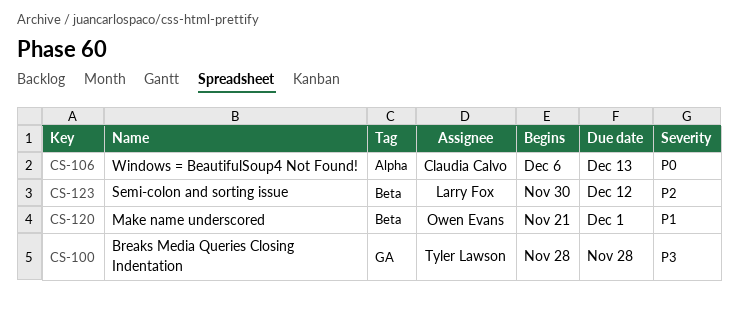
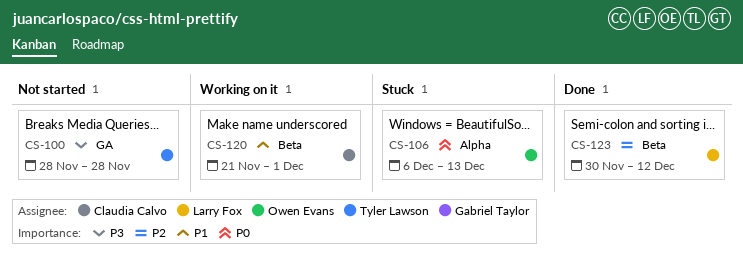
CS-106, owner: Claudia Calvo -> Owen Evans
CS-120, owner: Owen Evans -> Claudia Calvo

